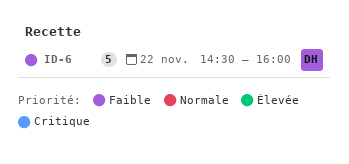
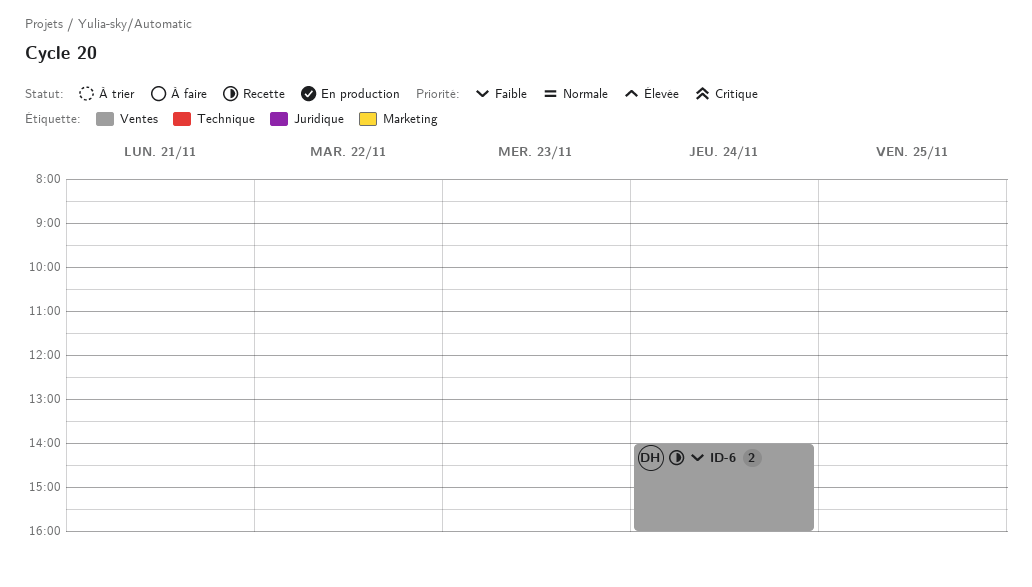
ID-6, estimate: 5 -> 2
ID-6, day: Nov 22 -> Nov 24
ID-6, begins: 14:30 -> 14:00

